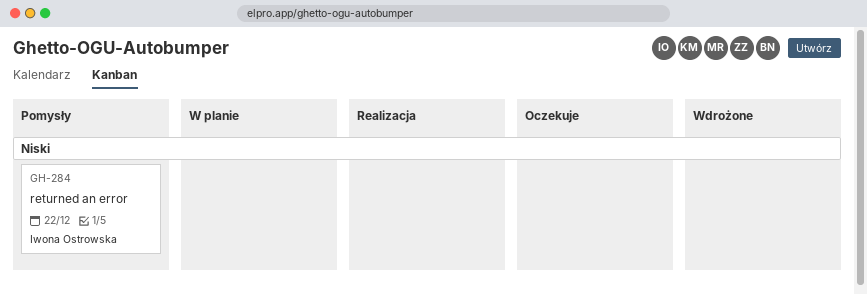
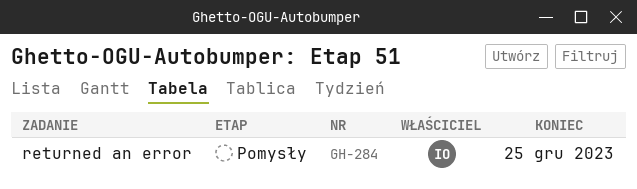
GH-284, due: Dec 22 -> Dec 25

